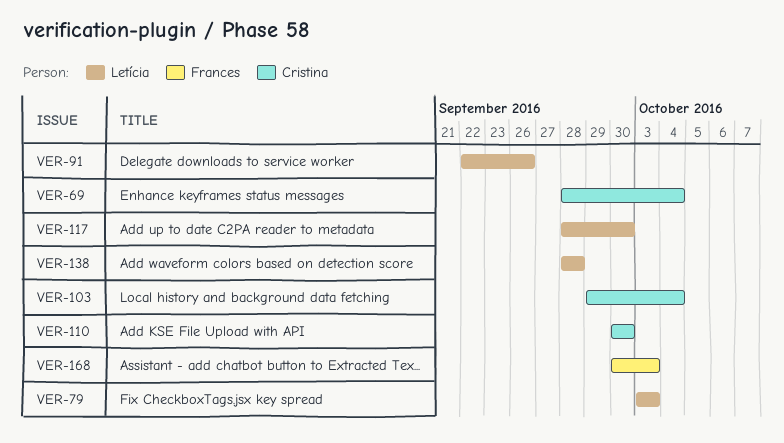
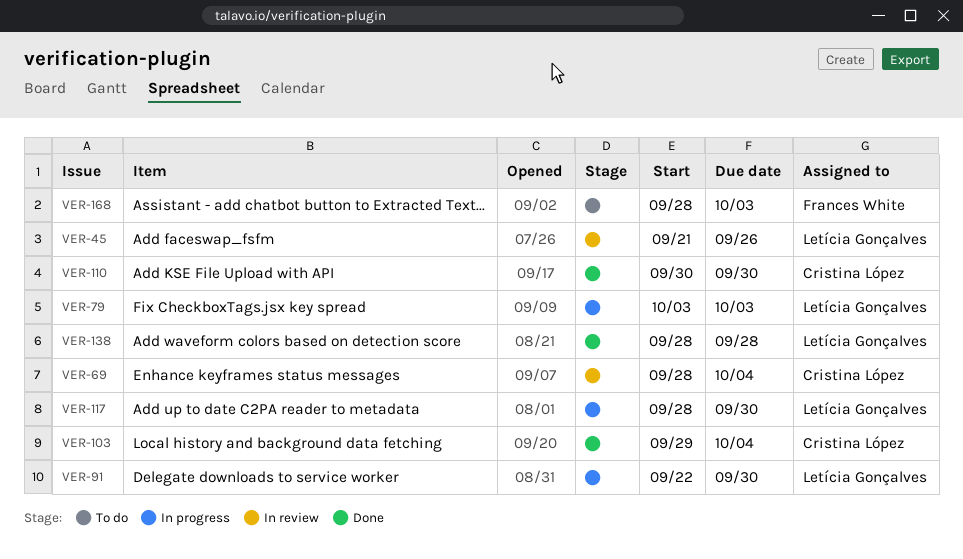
VER-45: none -> present
VER-91, due: Sep 26 -> Sep 30
VER-168, start: Sep 30 -> Sep 28

